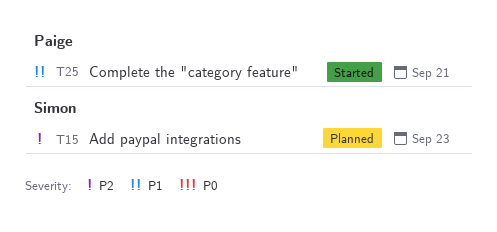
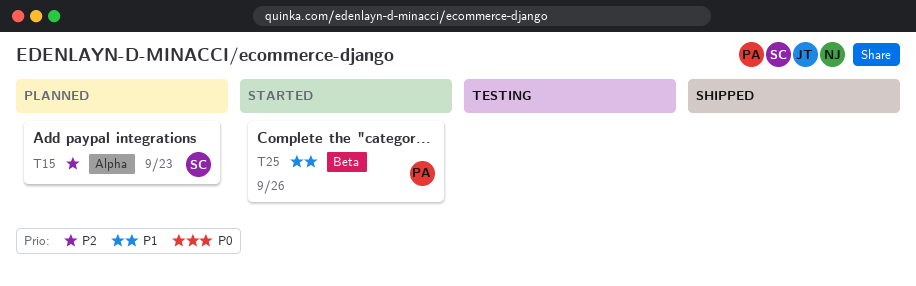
T25, due: Sep 21 -> Sep 26

